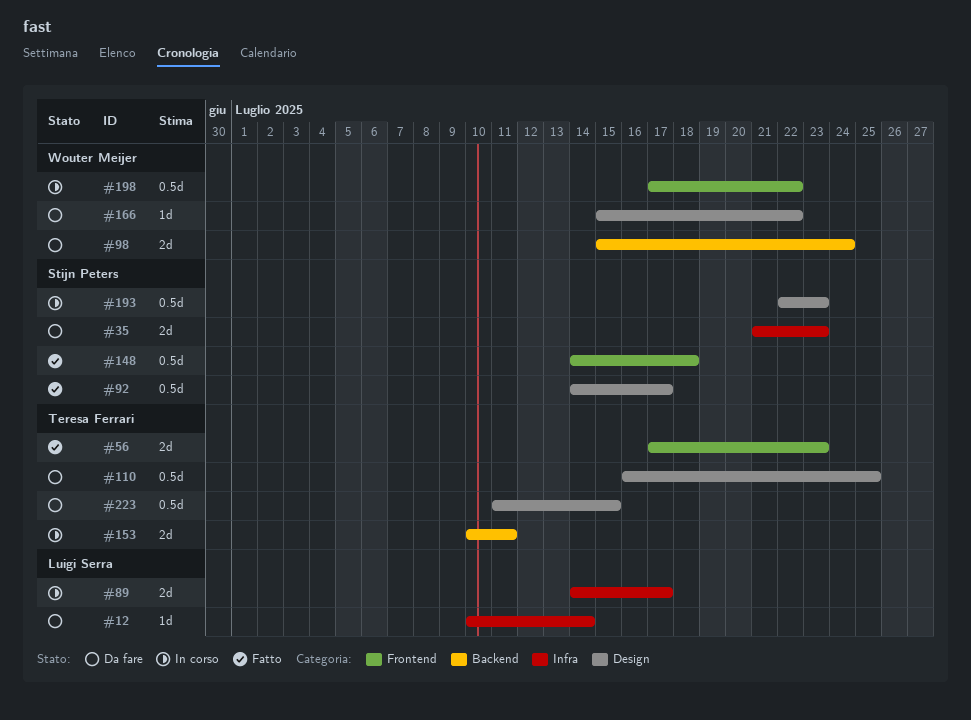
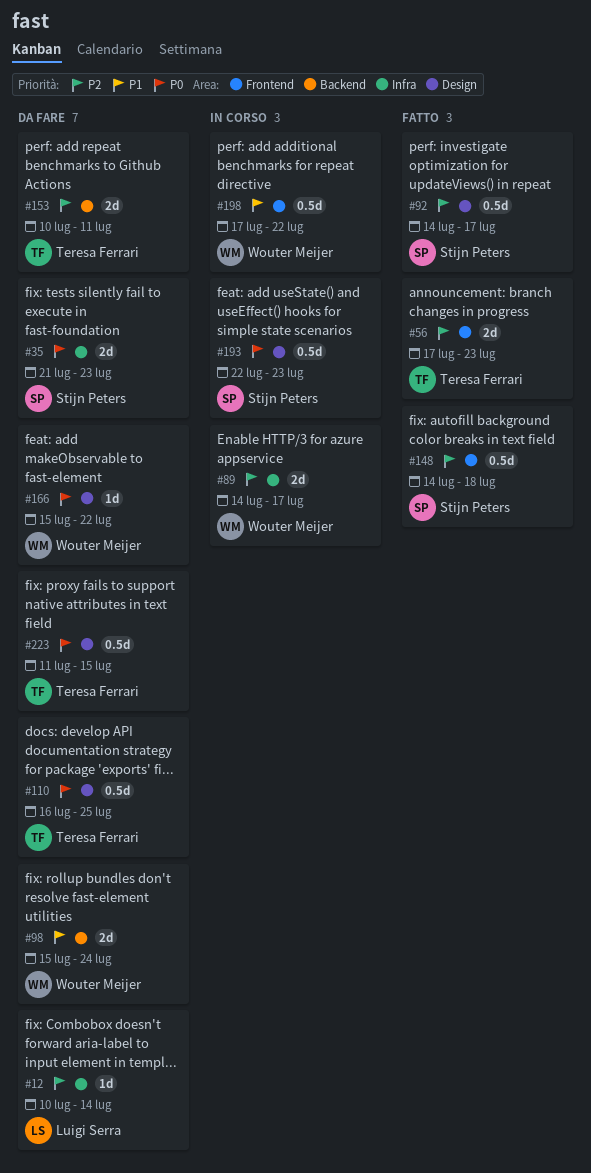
#89, owner: Luigi Serra -> Wouter Meijer
#153, status: In corso -> Da fare

